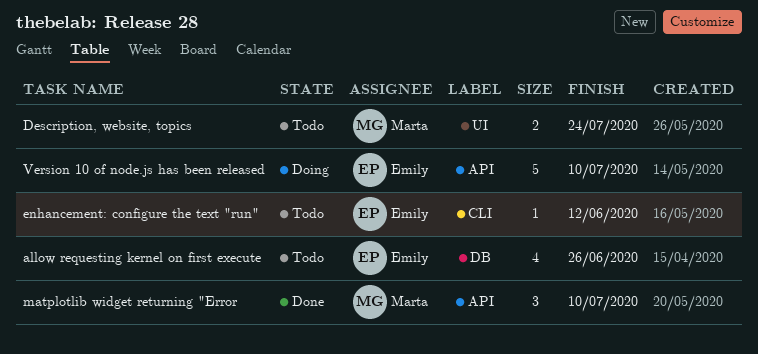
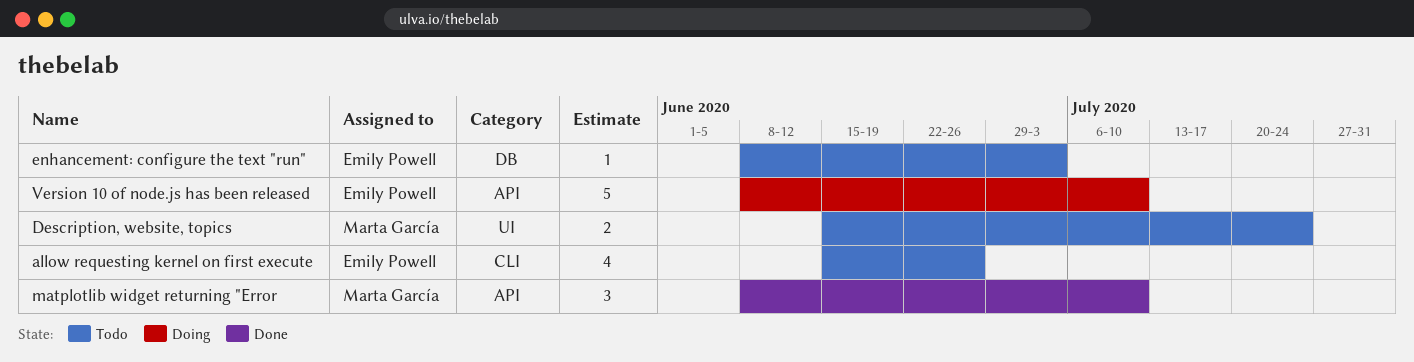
allow requesting kernel on first execute, label: DB -> CLI
enhancement: configure the text "run", label: CLI -> DB
enhancement: configure the text "run", due: Jun 12 -> Jul 3

